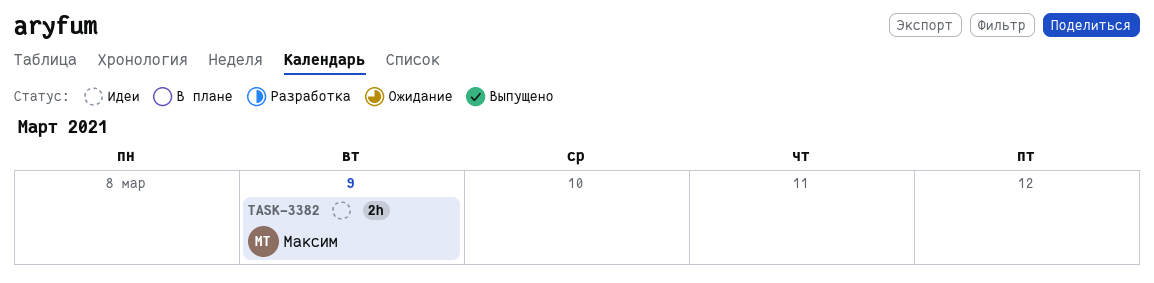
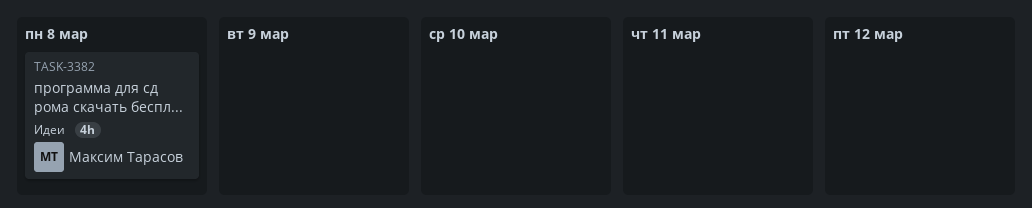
TASK-3382, estimate: 2h -> 4h
TASK-3382, due: Mar 9 -> Mar 8

